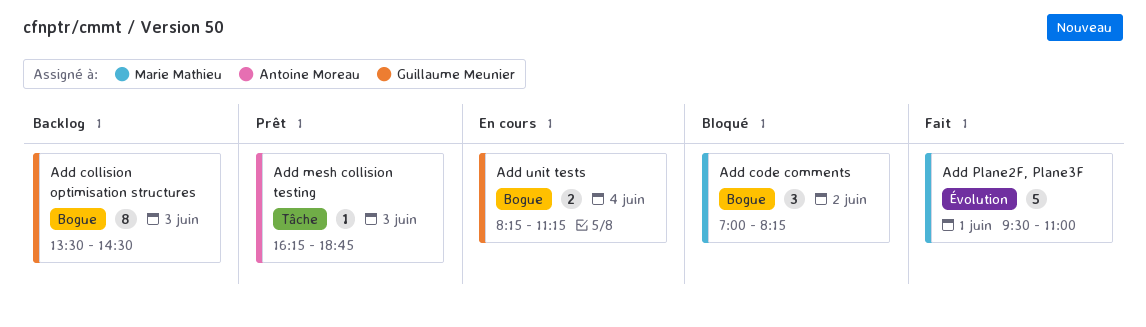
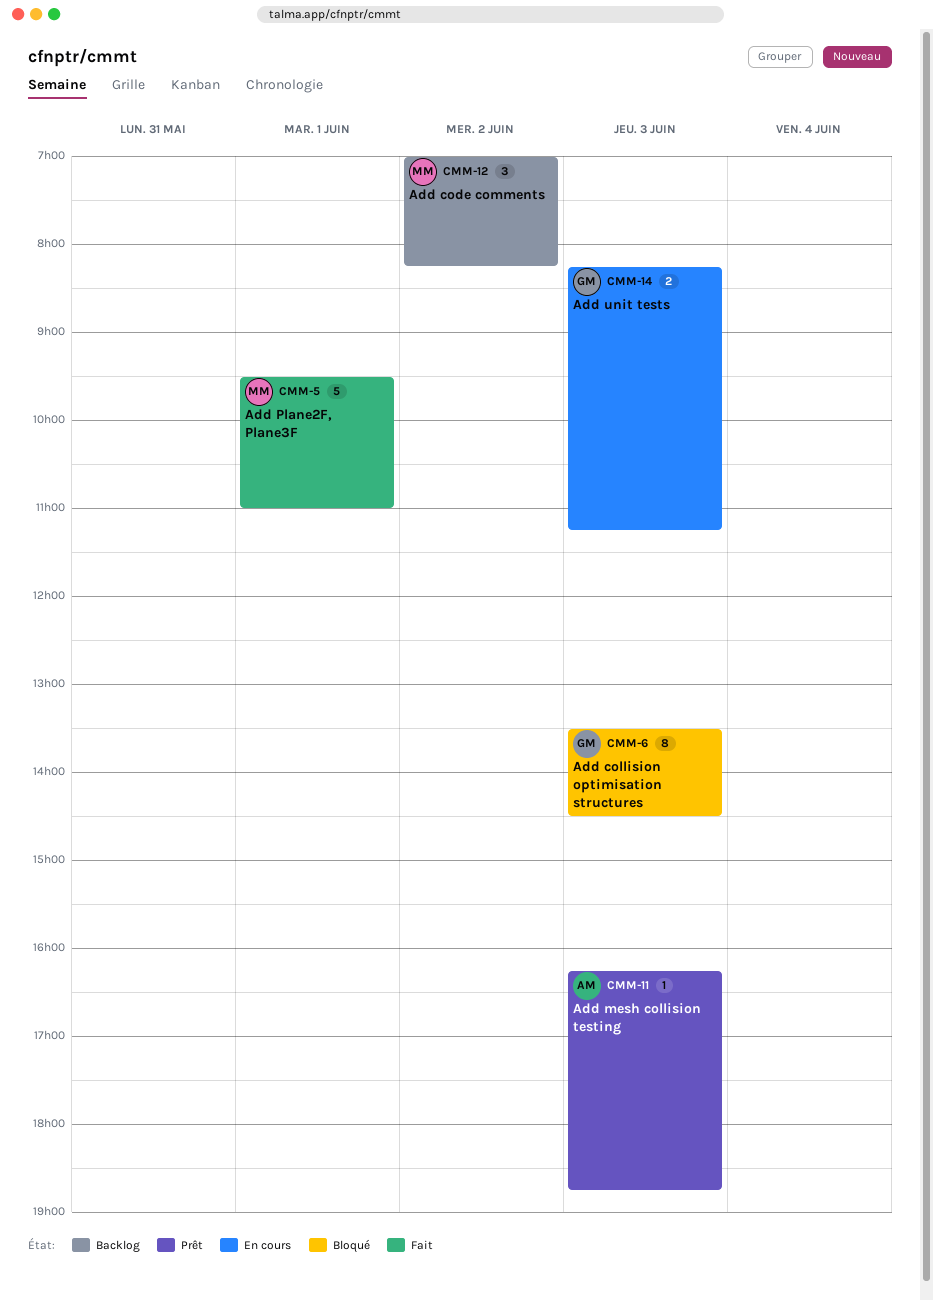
Add code comments, status: Bloqué -> Backlog
Add collision optimisation structures, status: Backlog -> Bloqué
Add unit tests, day: Jun 4 -> Jun 3

